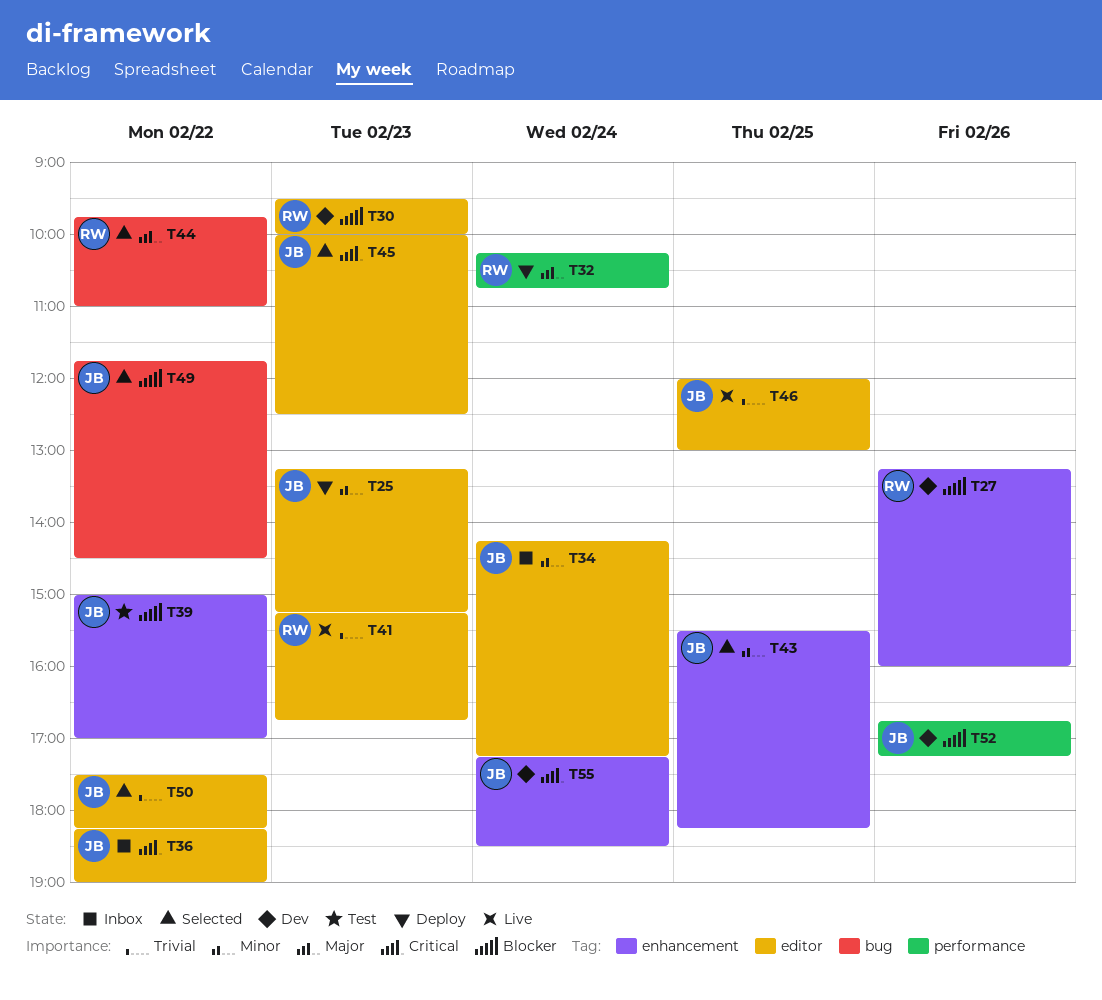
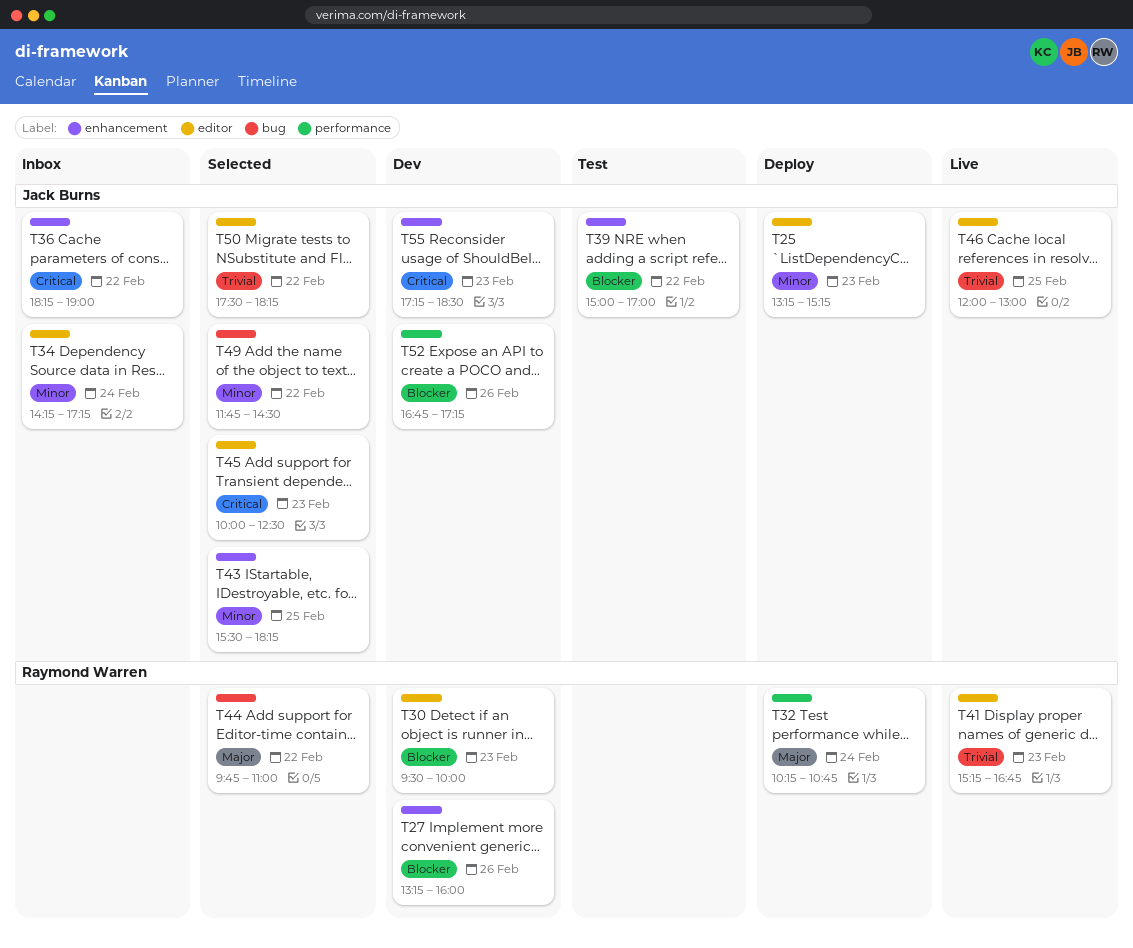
T36, label: editor -> enhancement
T49, priority: Blocker -> Minor
T55, day: Feb 24 -> Feb 23

